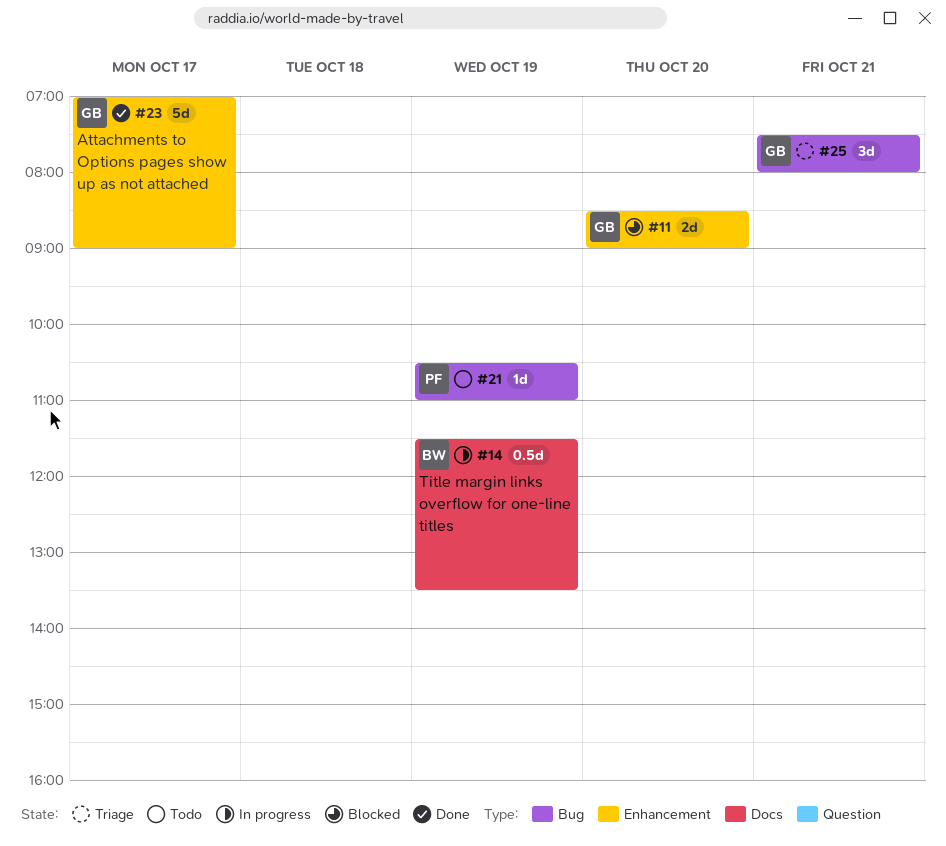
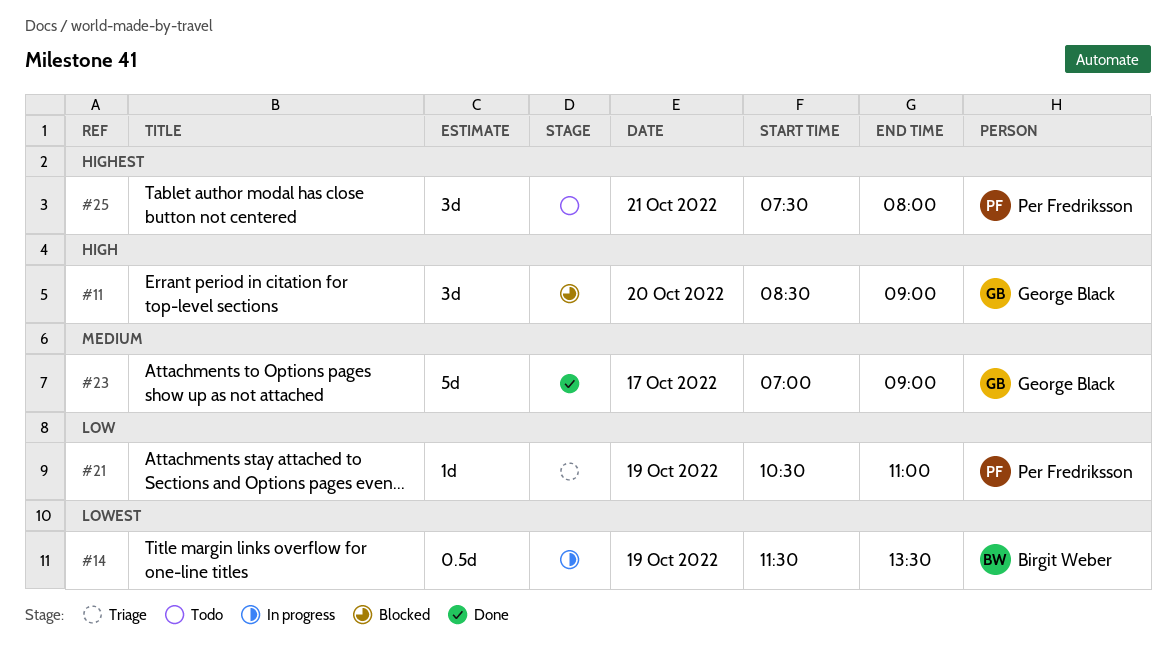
#11, estimate: 2d -> 3d
#21, status: Todo -> Triage
#25, status: Triage -> Todo
#25, owner: George Black -> Per Fredriksson

